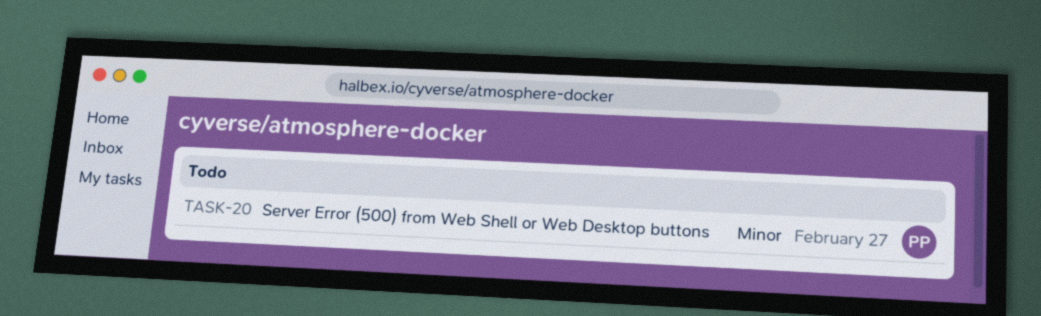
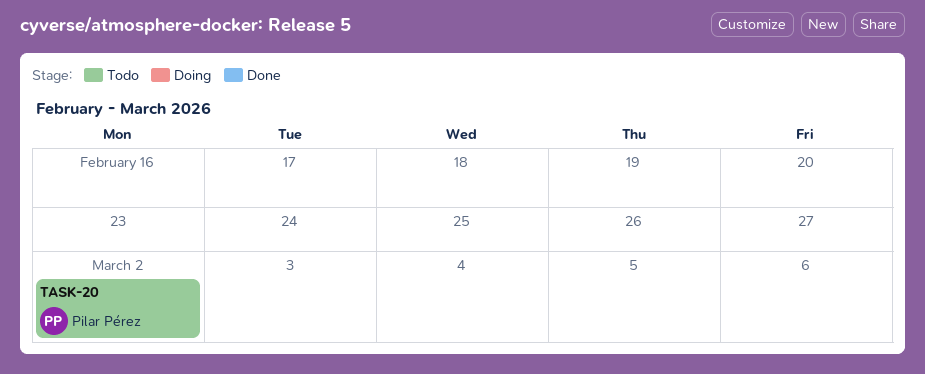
TASK-20, due: Feb 27 -> Mar 2

